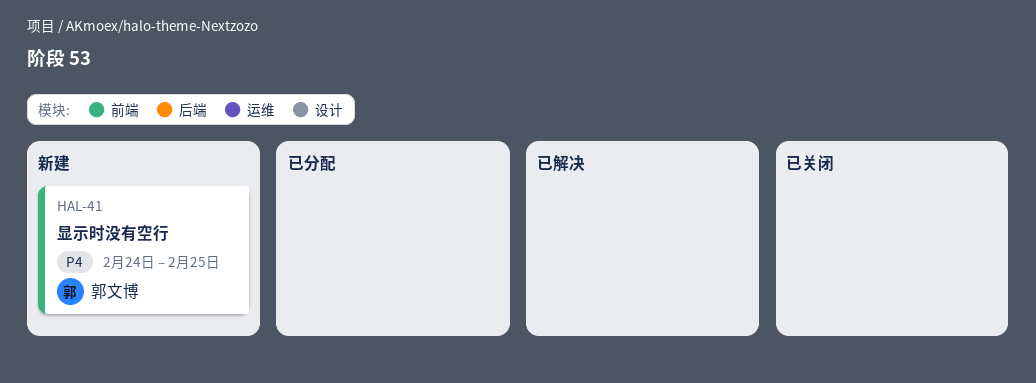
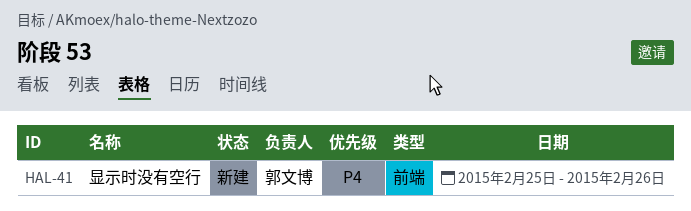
HAL-41, start: Feb 24 -> Feb 25
HAL-41, due: Feb 25 -> Feb 26

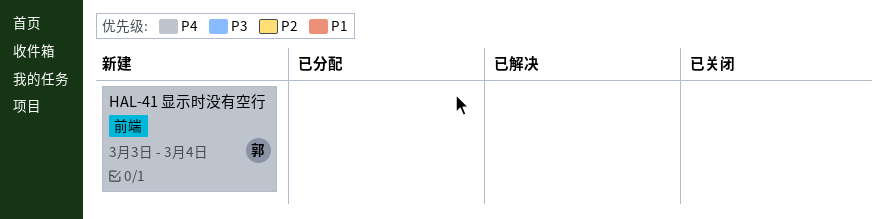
HAL-41, start: Feb 25 -> Mar 3
HAL-41, due: Feb 26 -> Mar 4

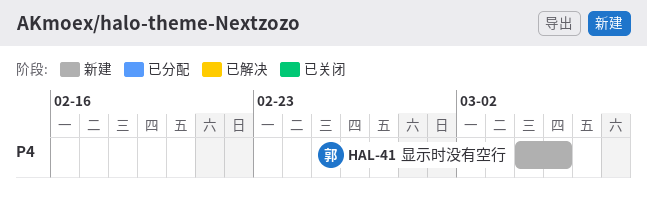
HAL-41, start: Mar 3 -> Mar 4
HAL-41, due: Mar 4 -> Mar 5

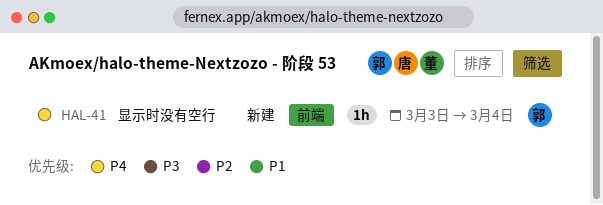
HAL-41, start: Mar 4 -> Mar 3
HAL-41, due: Mar 5 -> Mar 4

